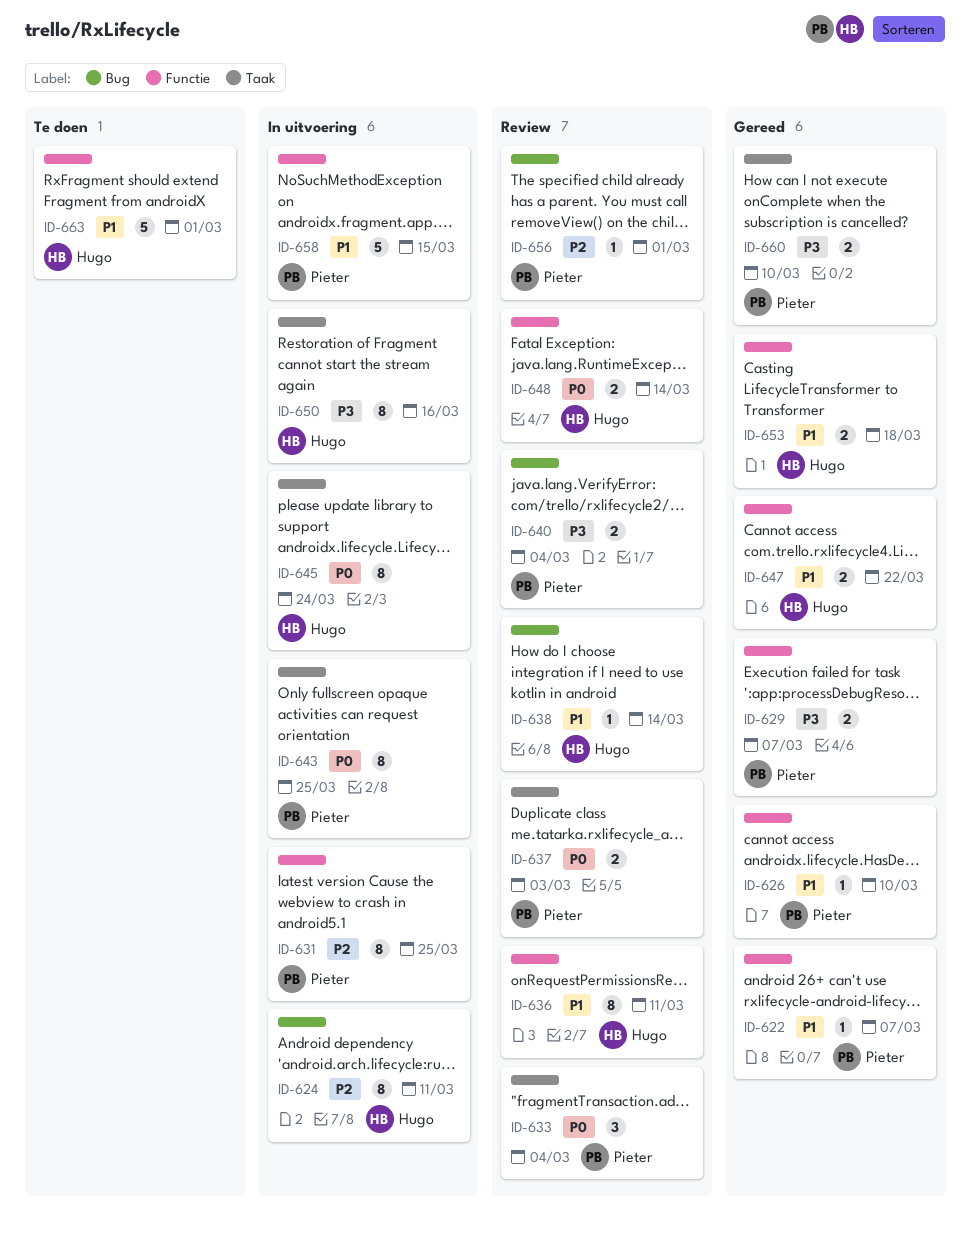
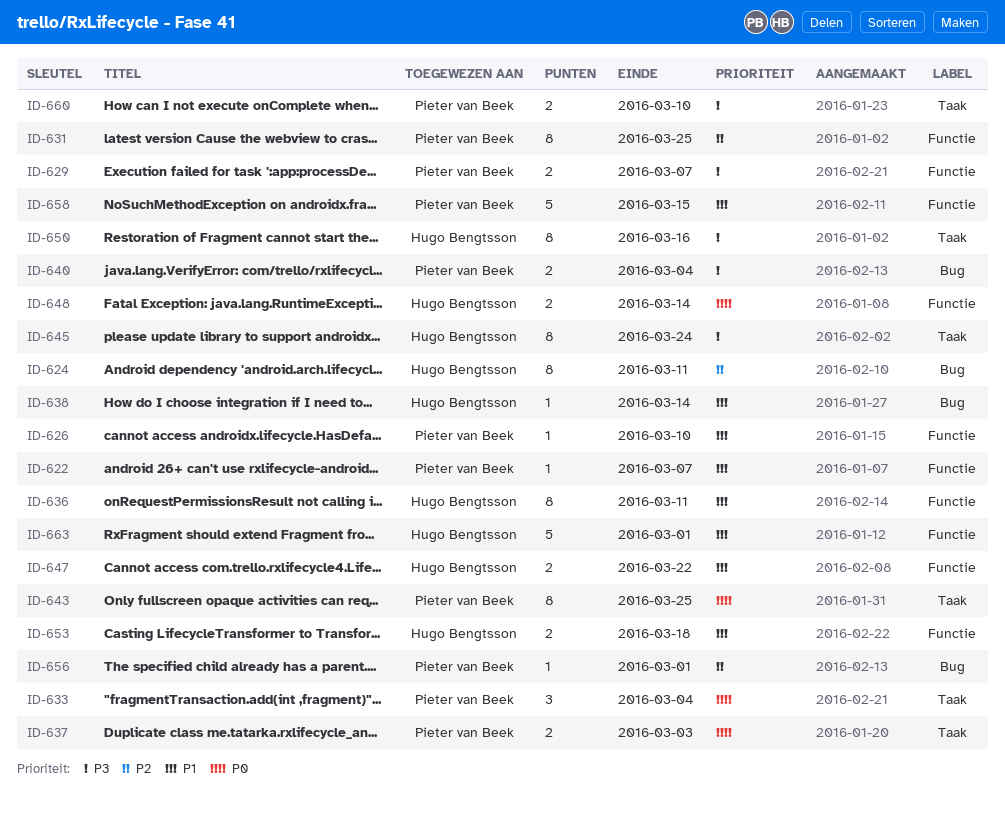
ID-645, priority: P0 -> P3

